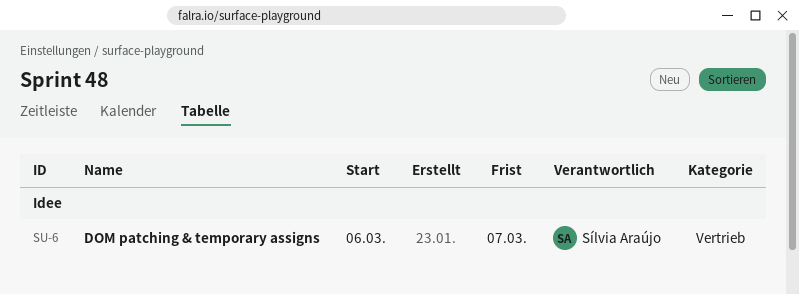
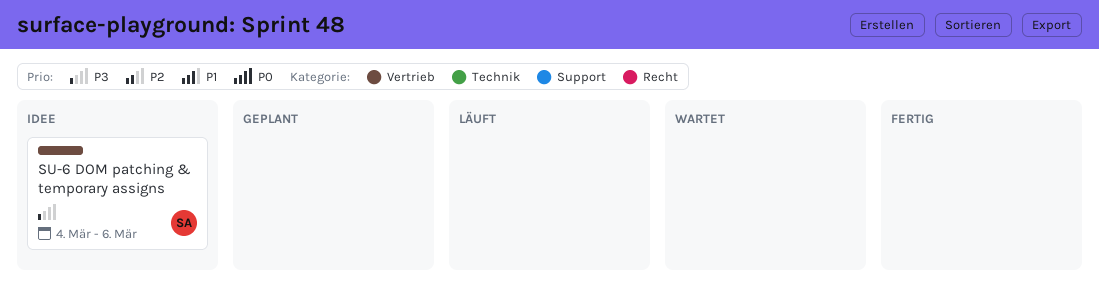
SU-6, start: Mar 6 -> Mar 4
SU-6, due: Mar 7 -> Mar 6

